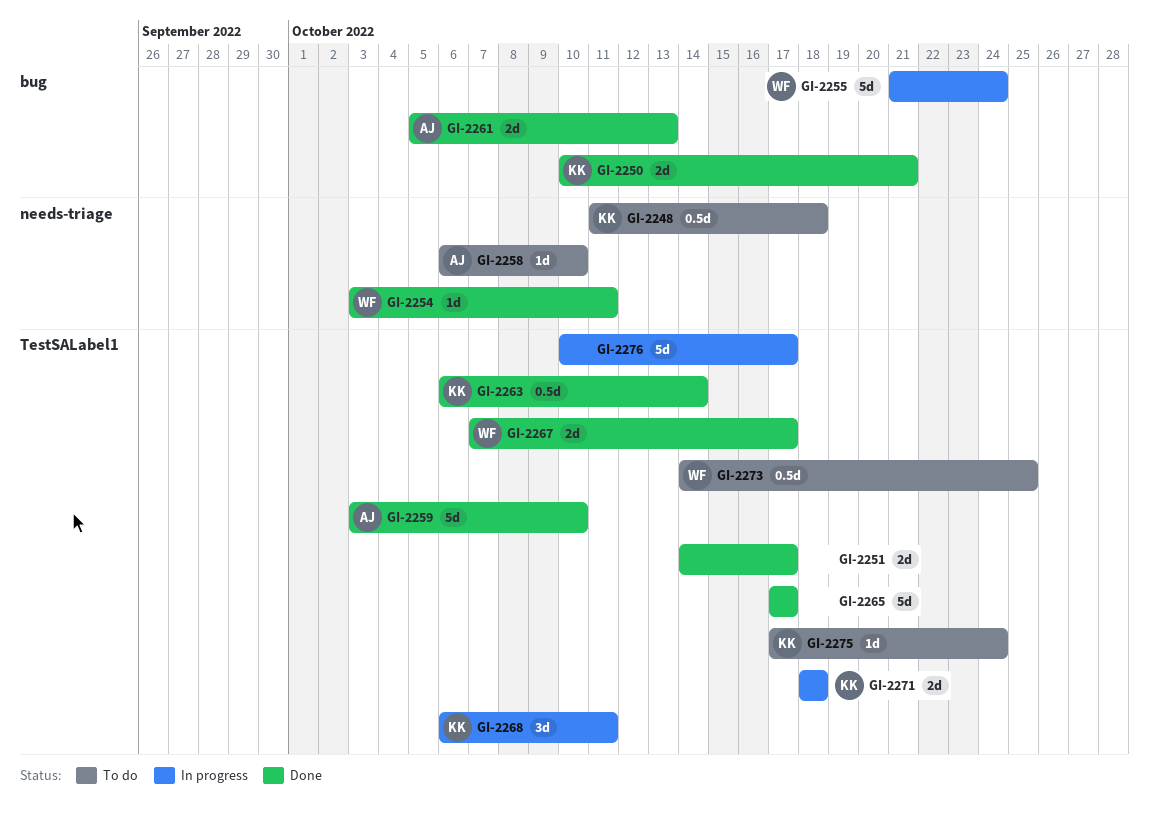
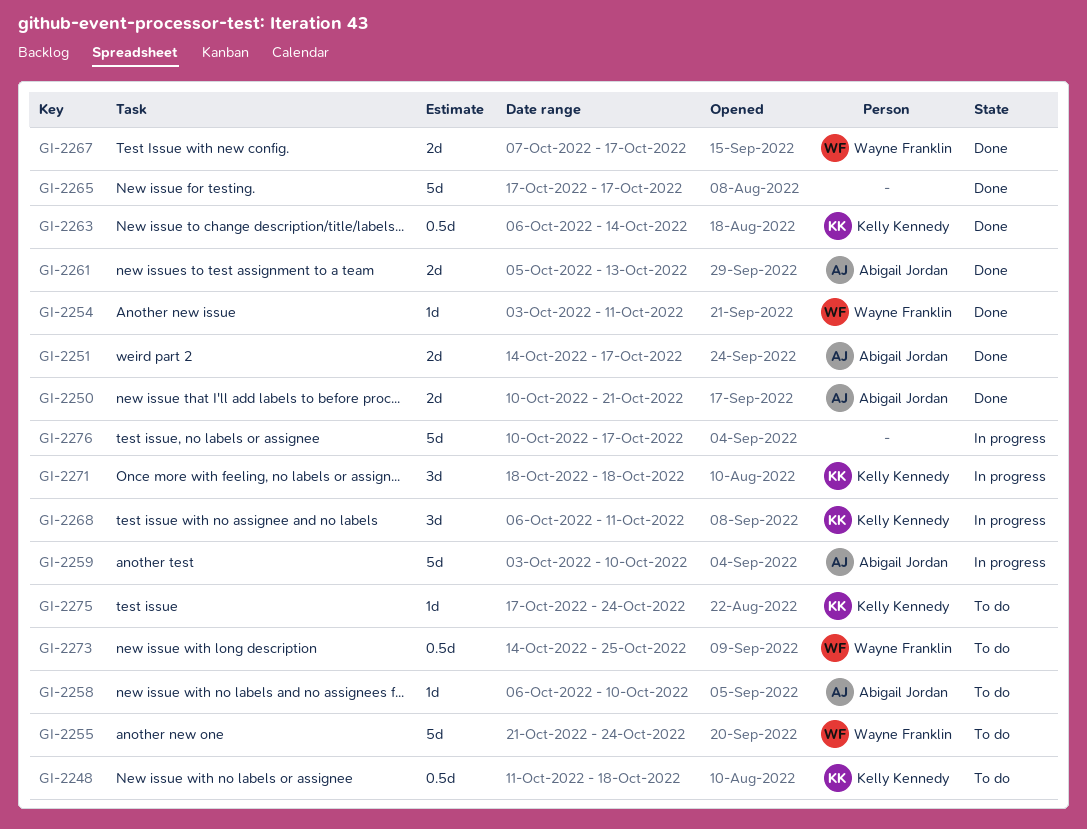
GI-2250, owner: Kelly Kennedy -> Abigail Jordan
GI-2251, owner: none -> Abigail Jordan
GI-2255, status: In progress -> To do
GI-2259, status: Done -> In progress
GI-2271, estimate: 2d -> 3d

